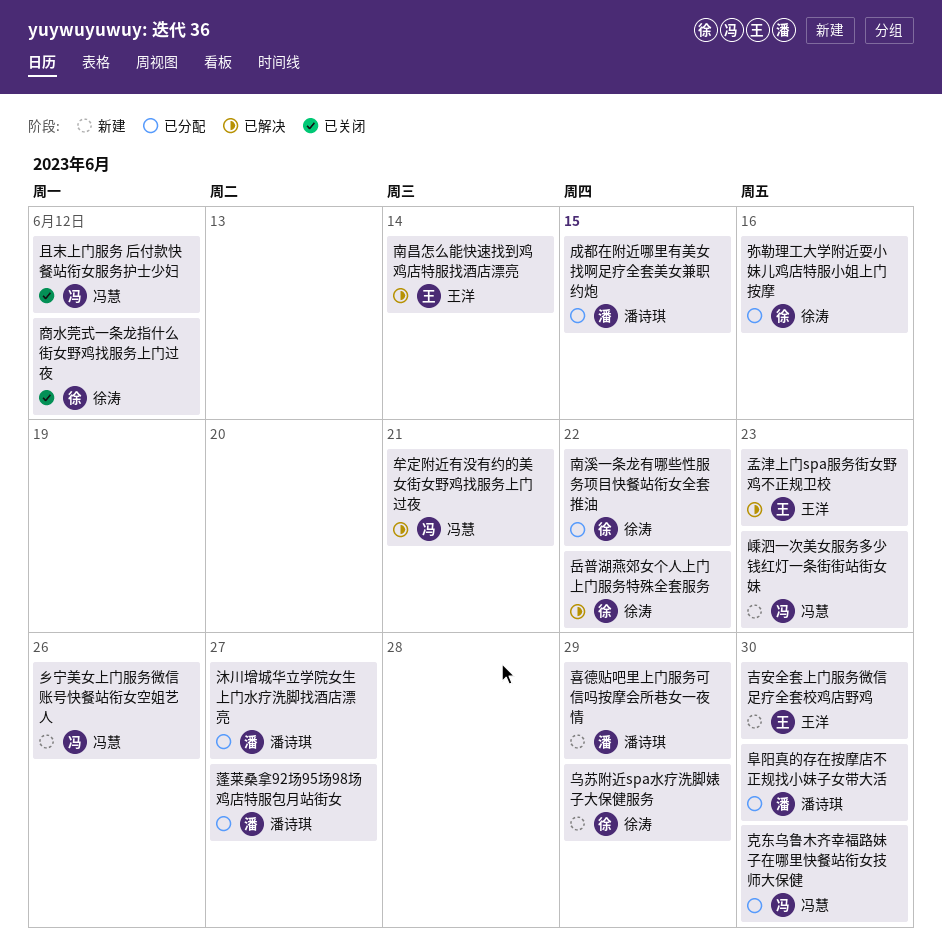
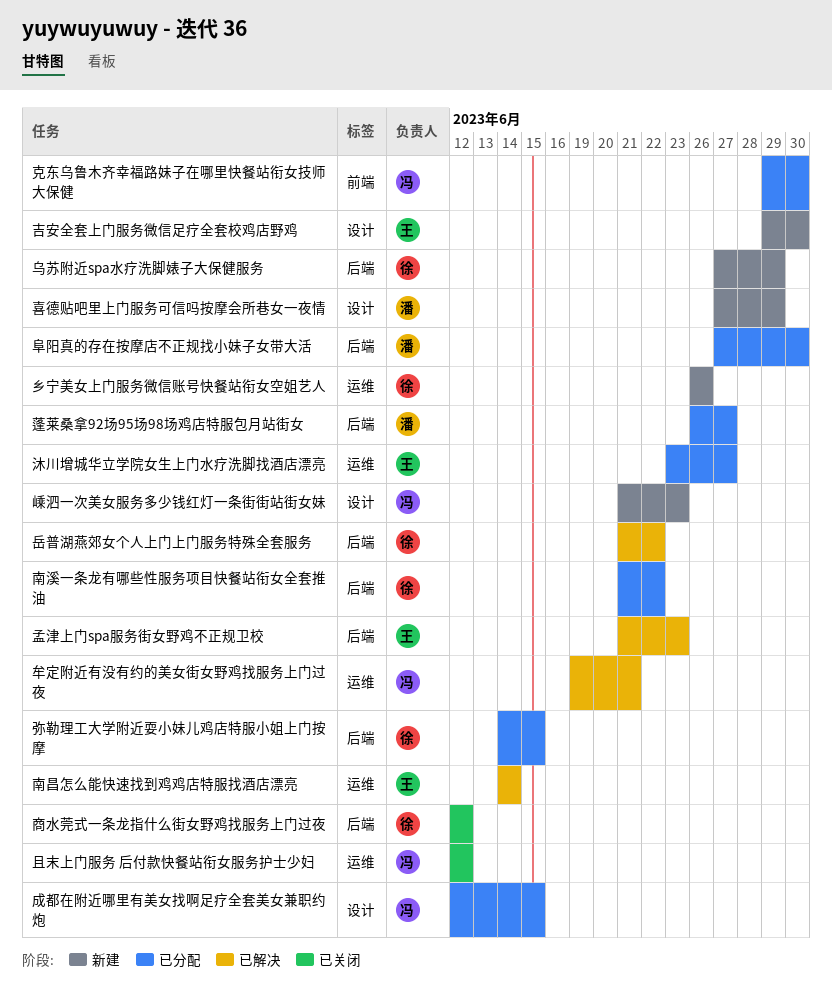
乡宁美女上门服务微信账号快餐站衔女空姐艺人, owner: 冯慧 -> 徐涛
弥勒理工大学附近耍小妹儿鸡店特服小姐上门按摩, due: Jun 16 -> Jun 15
成都在附近哪里有美女找啊足疗全套美女兼职约炮, owner: 潘诗琪 -> 冯慧
沐川增城华立学院女生上门水疗洗脚找酒店漂亮, owner: 潘诗琪 -> 王洋

